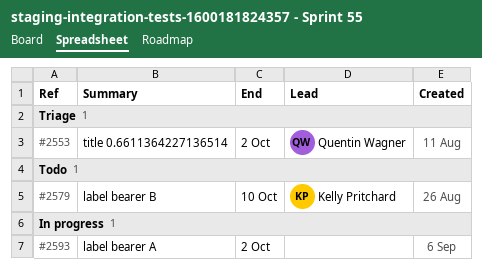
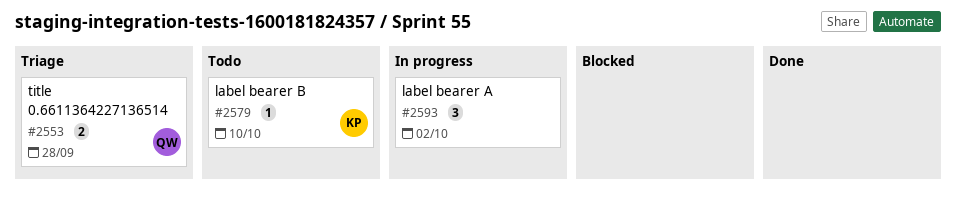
#2553, due: Oct 2 -> Sep 28

